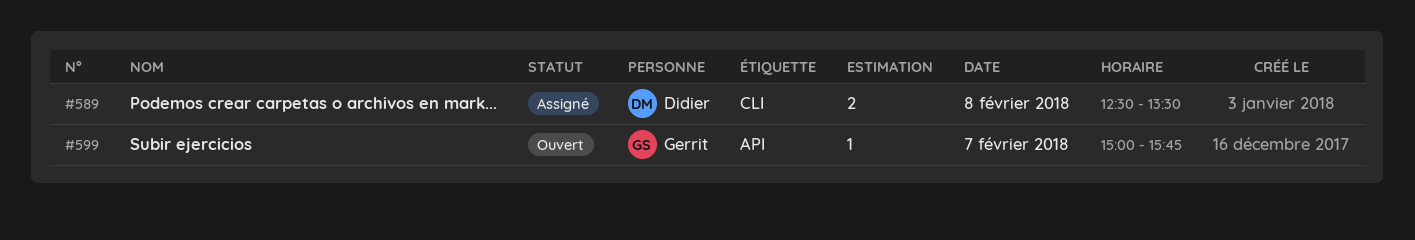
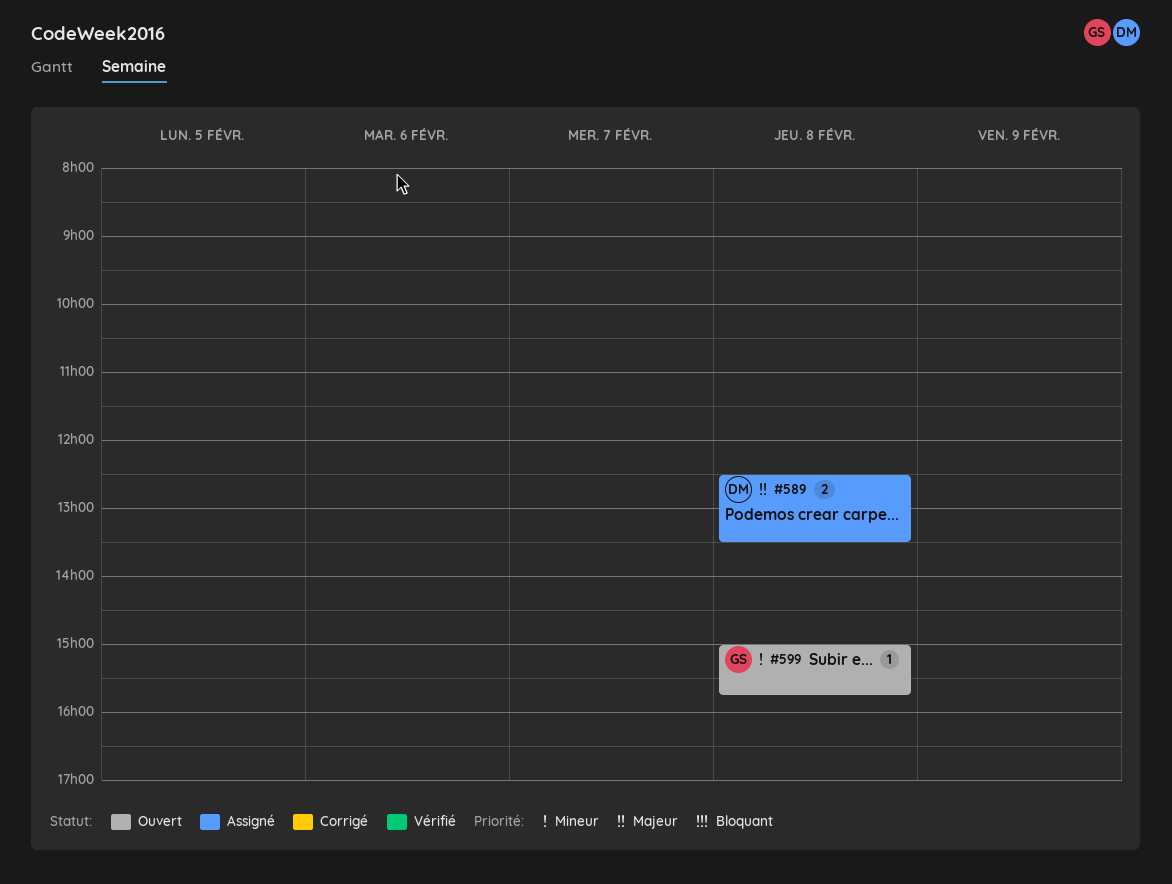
#599, day: Feb 7 -> Feb 8

